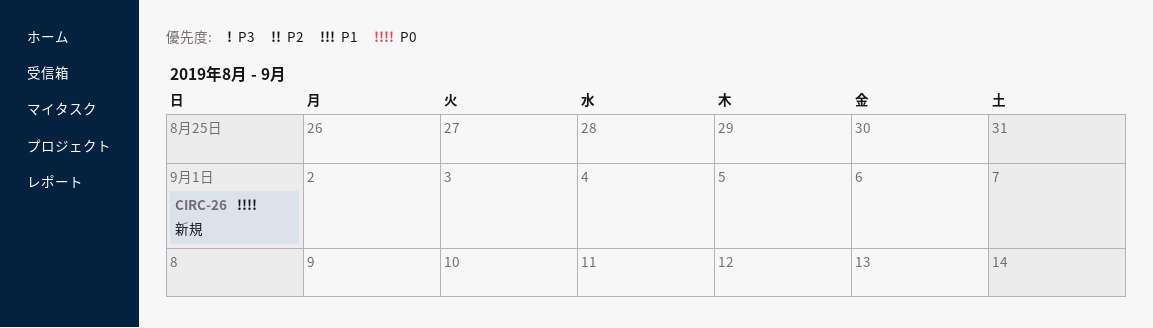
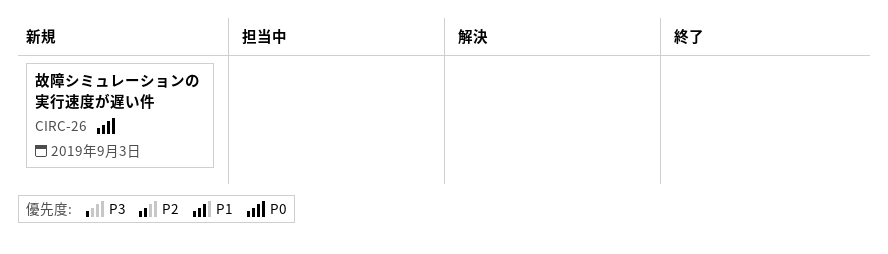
CIRC-26, due: Sep 1 -> Sep 3

